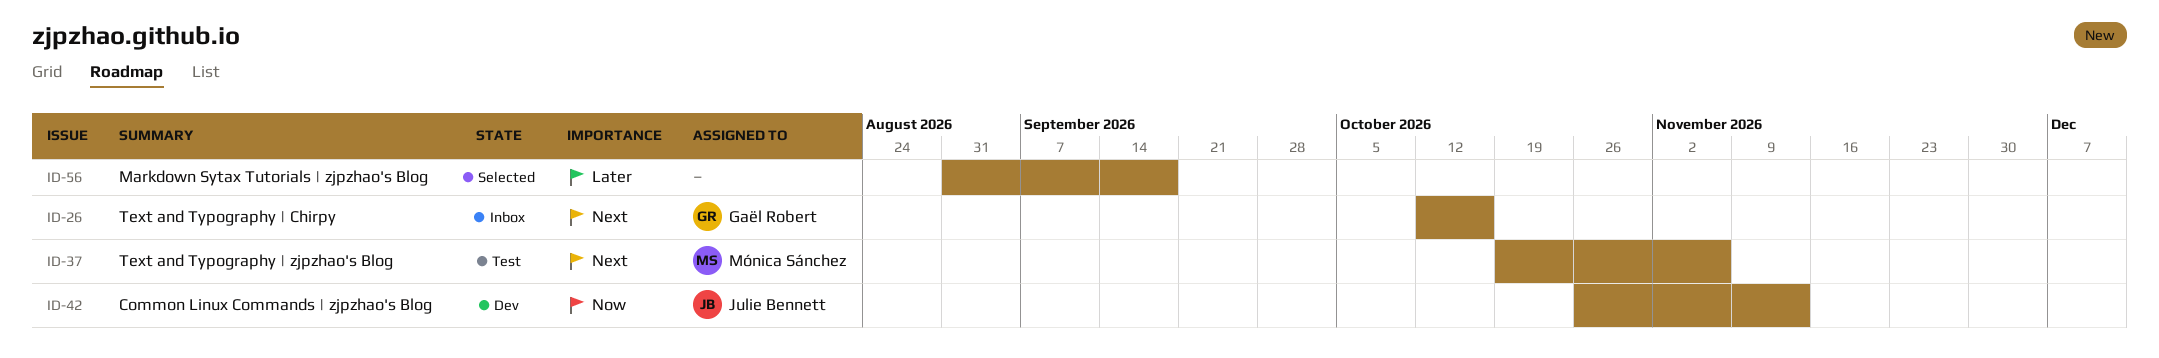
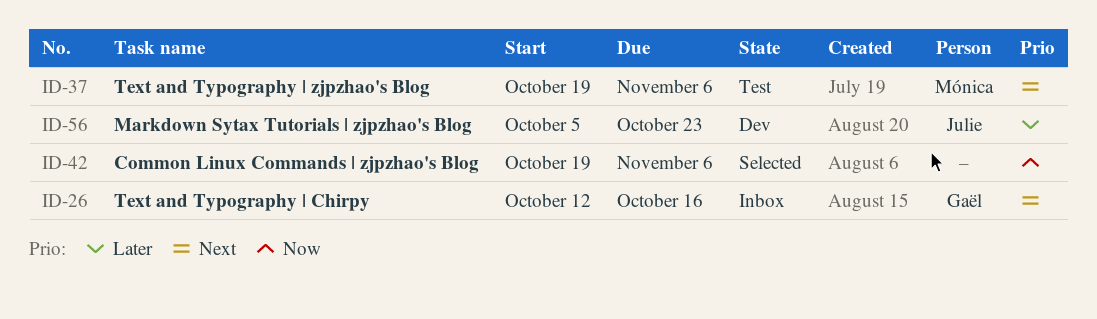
ID-42, status: Dev -> Selected
ID-42, owner: Julie Bennett -> none
ID-42, start: Oct 26 -> Oct 19
ID-42, due: Nov 13 -> Nov 6
ID-56, status: Selected -> Dev
ID-56, owner: none -> Julie Bennett
ID-56, start: Aug 31 -> Oct 5
ID-56, due: Sep 18 -> Oct 23

